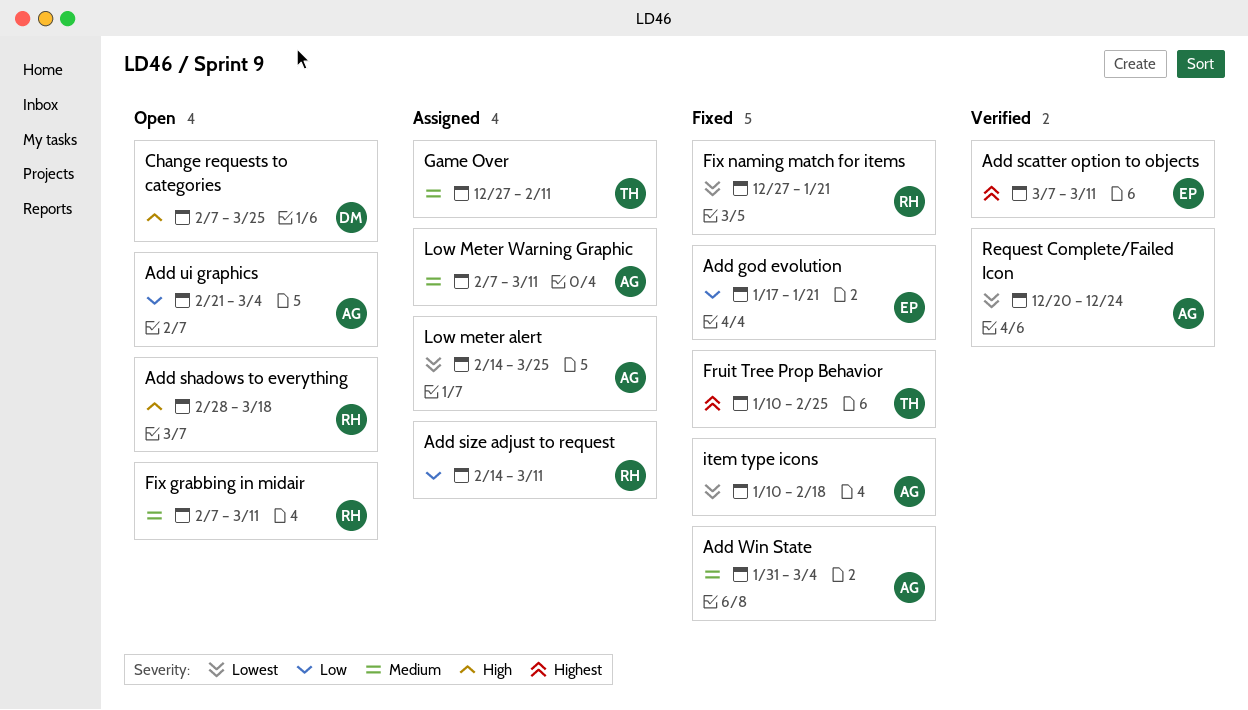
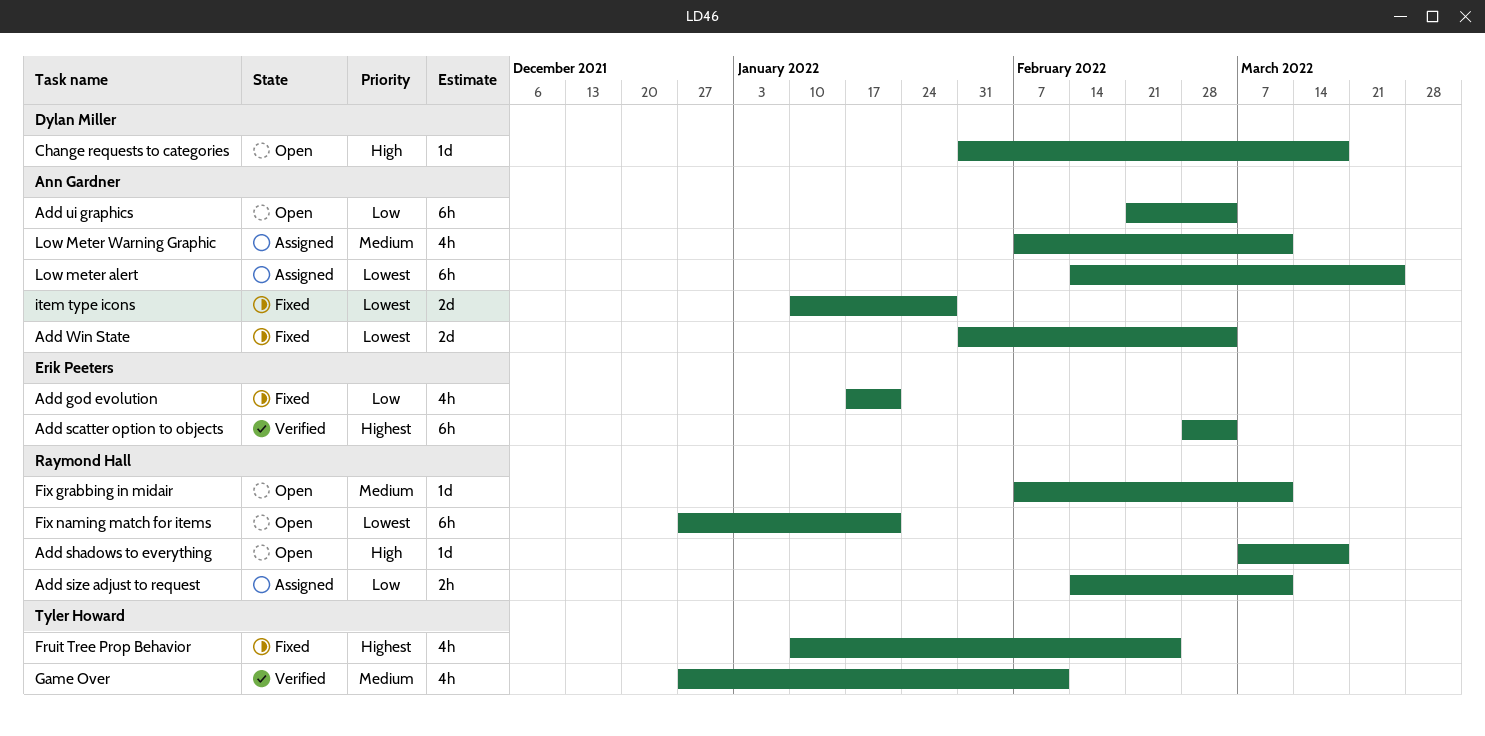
Add scatter option to objects, start: Mar 7 -> Feb 28
Add scatter option to objects, due: Mar 11 -> Mar 4
Add shadows to everything, start: Feb 28 -> Mar 7
Add Win State, priority: Medium -> Lowest
Change requests to categories, start: Feb 7 -> Jan 31
Change requests to categories, due: Mar 25 -> Mar 18
Fix naming match for items, status: Fixed -> Open
Game Over, status: Assigned -> Verified
item type icons, due: Feb 18 -> Jan 28
Request Complete/Failed Icon: present -> none

